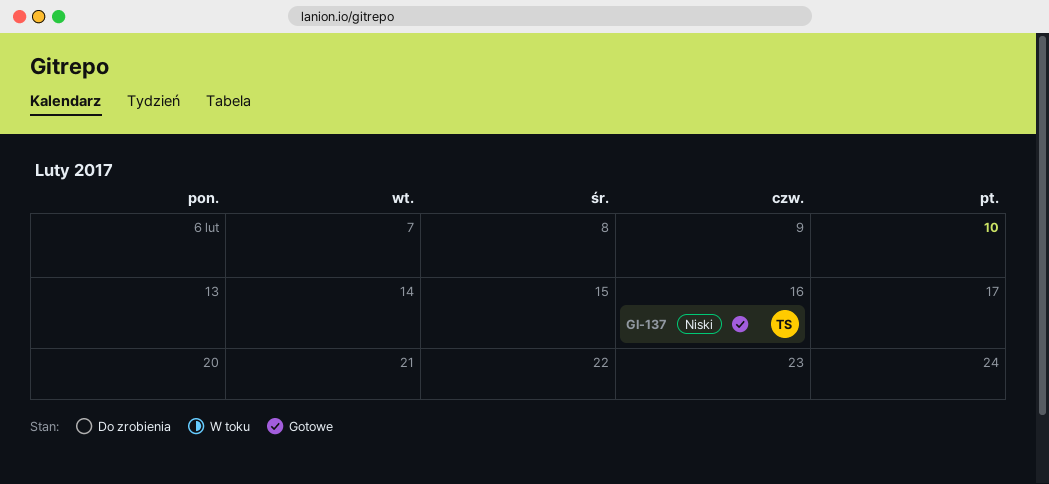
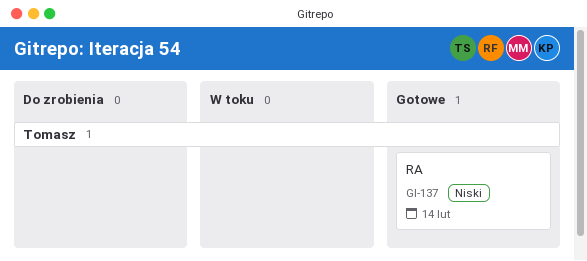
GI-137, due: Feb 16 -> Feb 14

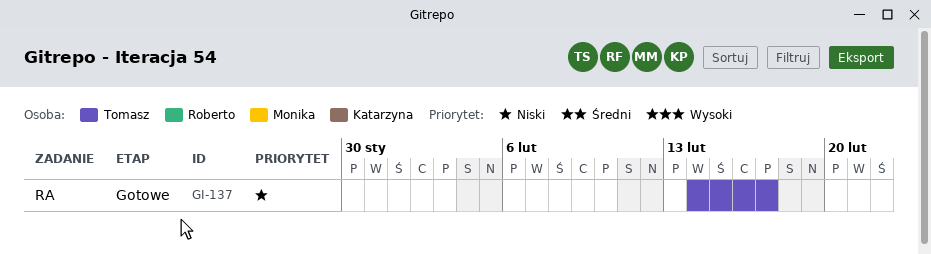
GI-137, due: Feb 14 -> Feb 17

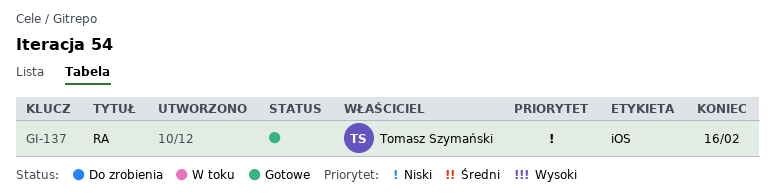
GI-137, due: Feb 17 -> Feb 16

